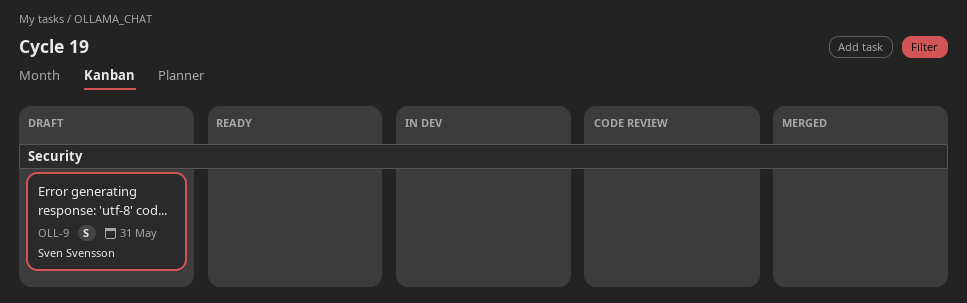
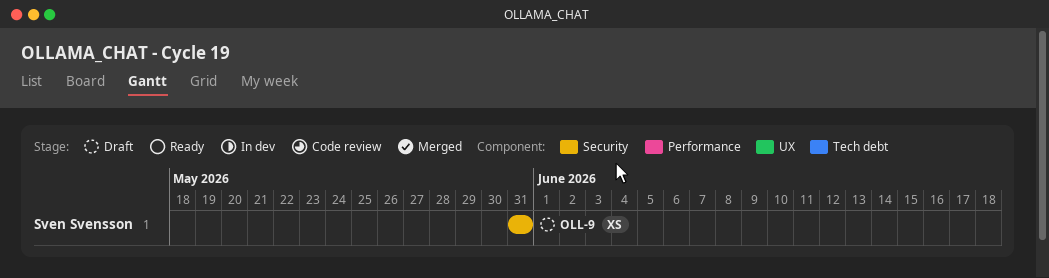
OLL-9, estimate: S -> XS

